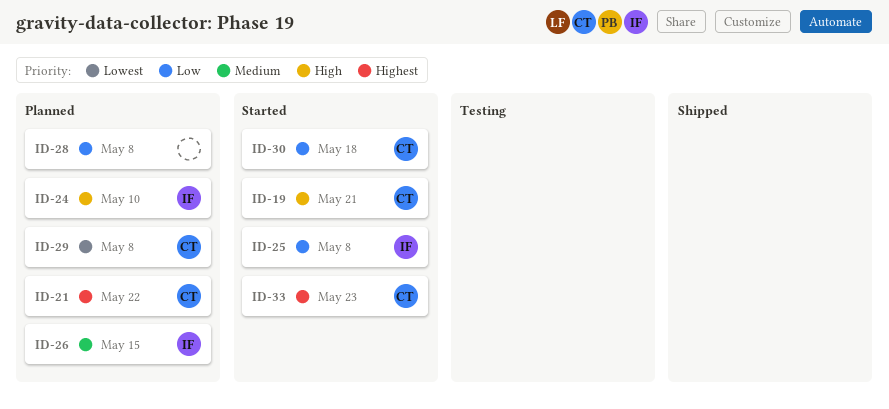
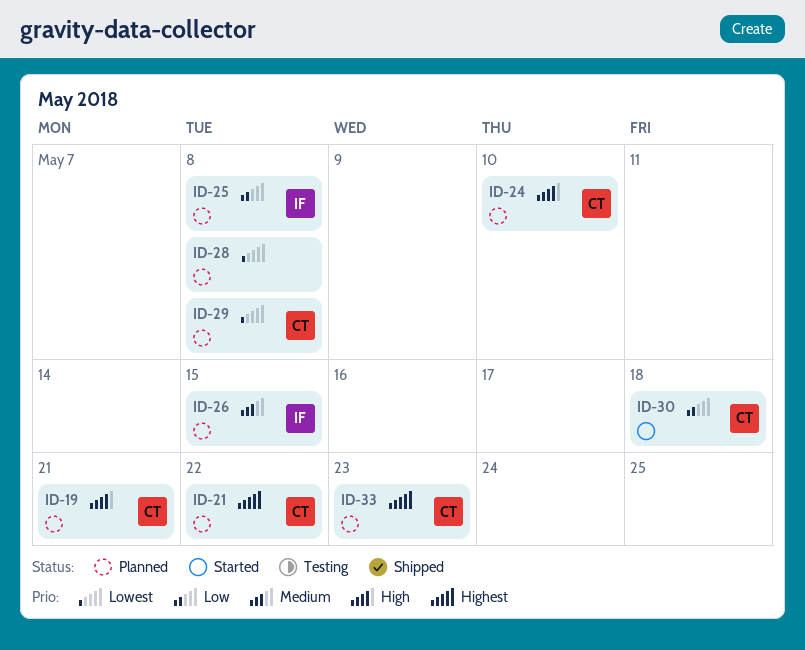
ID-19, status: Started -> Planned
ID-24, owner: IF -> CT
ID-25, status: Started -> Planned
ID-28, priority: Low -> Lowest
ID-33, status: Started -> Planned

